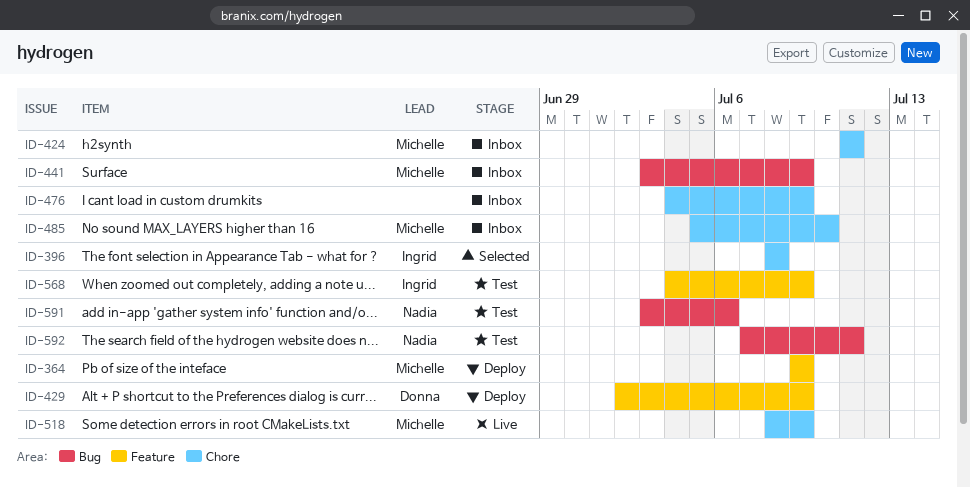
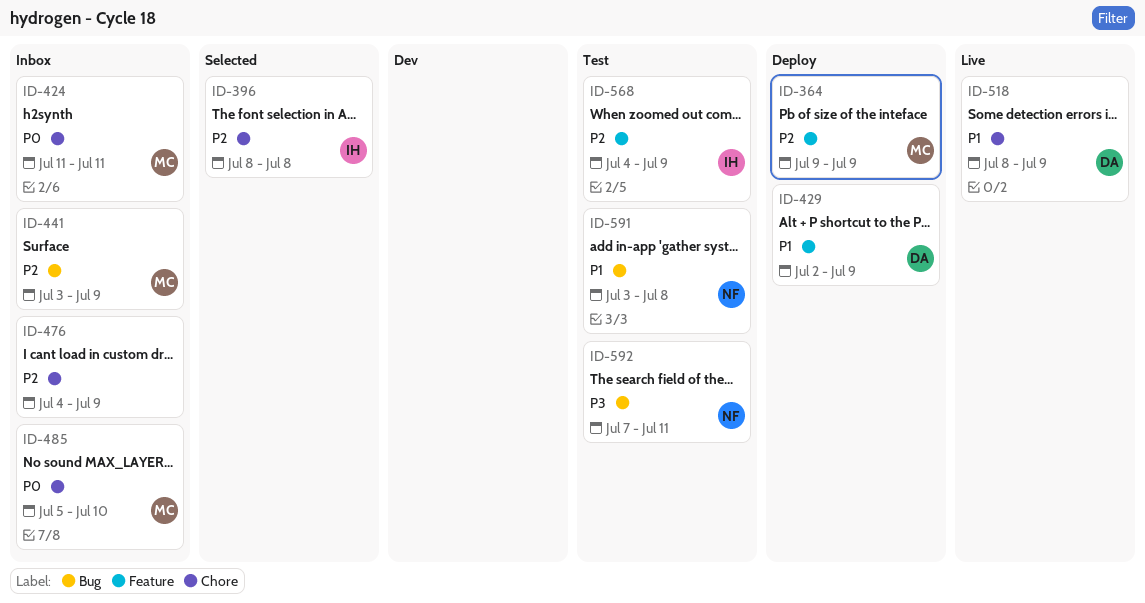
ID-518, owner: Michelle -> Donna
ID-591, due: Jul 6 -> Jul 8

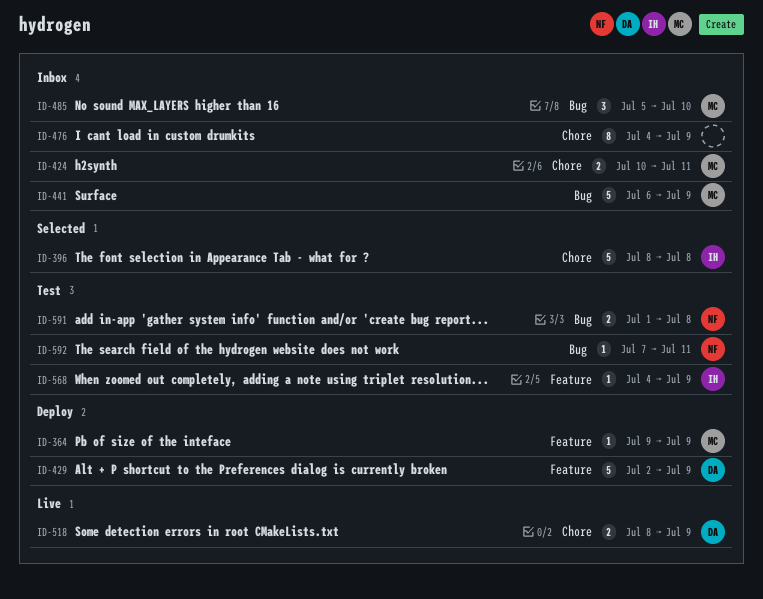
ID-424, start: Jul 11 -> Jul 10
ID-441, start: Jul 3 -> Jul 6
ID-485, label: Chore -> Bug
ID-591, start: Jul 3 -> Jul 1

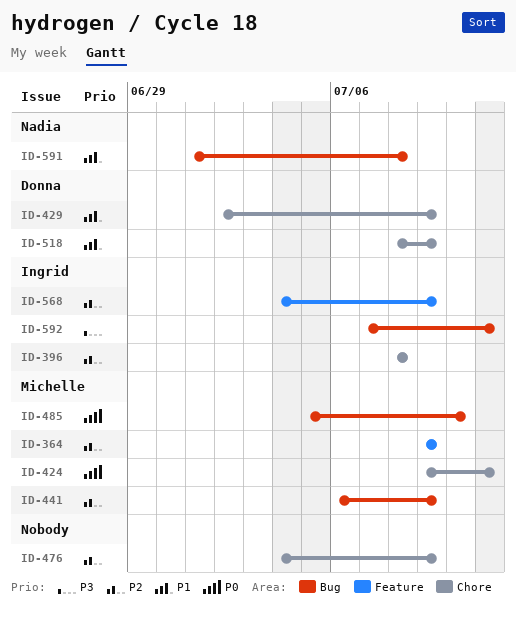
ID-424, start: Jul 10 -> Jul 9
ID-429, label: Feature -> Chore
ID-592, owner: Nadia -> Ingrid

